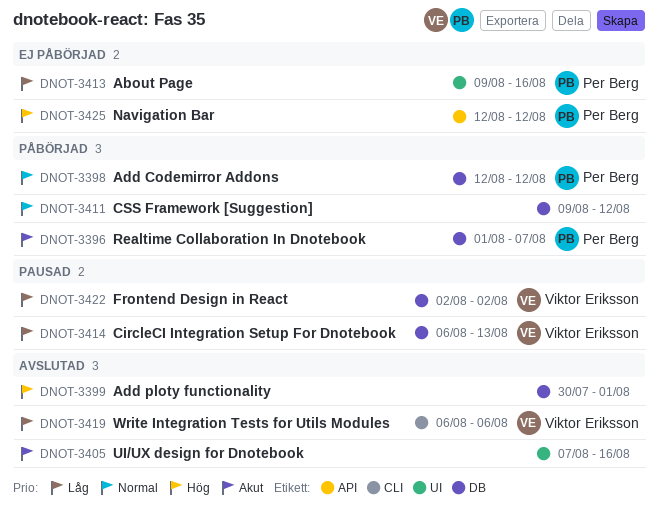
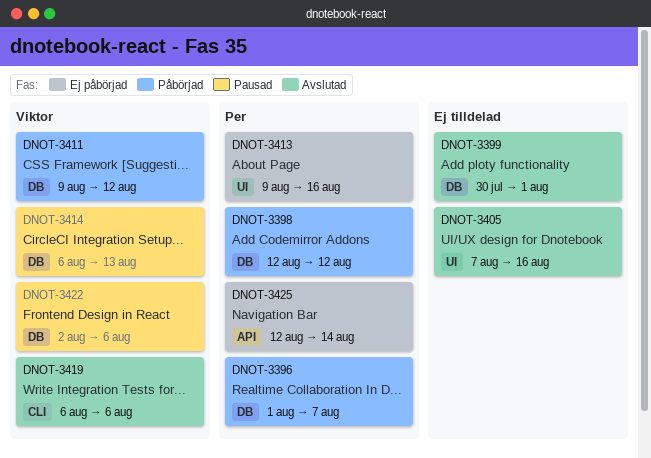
DNOT-3411, owner: none -> Viktor Eriksson
DNOT-3422, due: Aug 2 -> Aug 6
DNOT-3425, due: Aug 12 -> Aug 14

